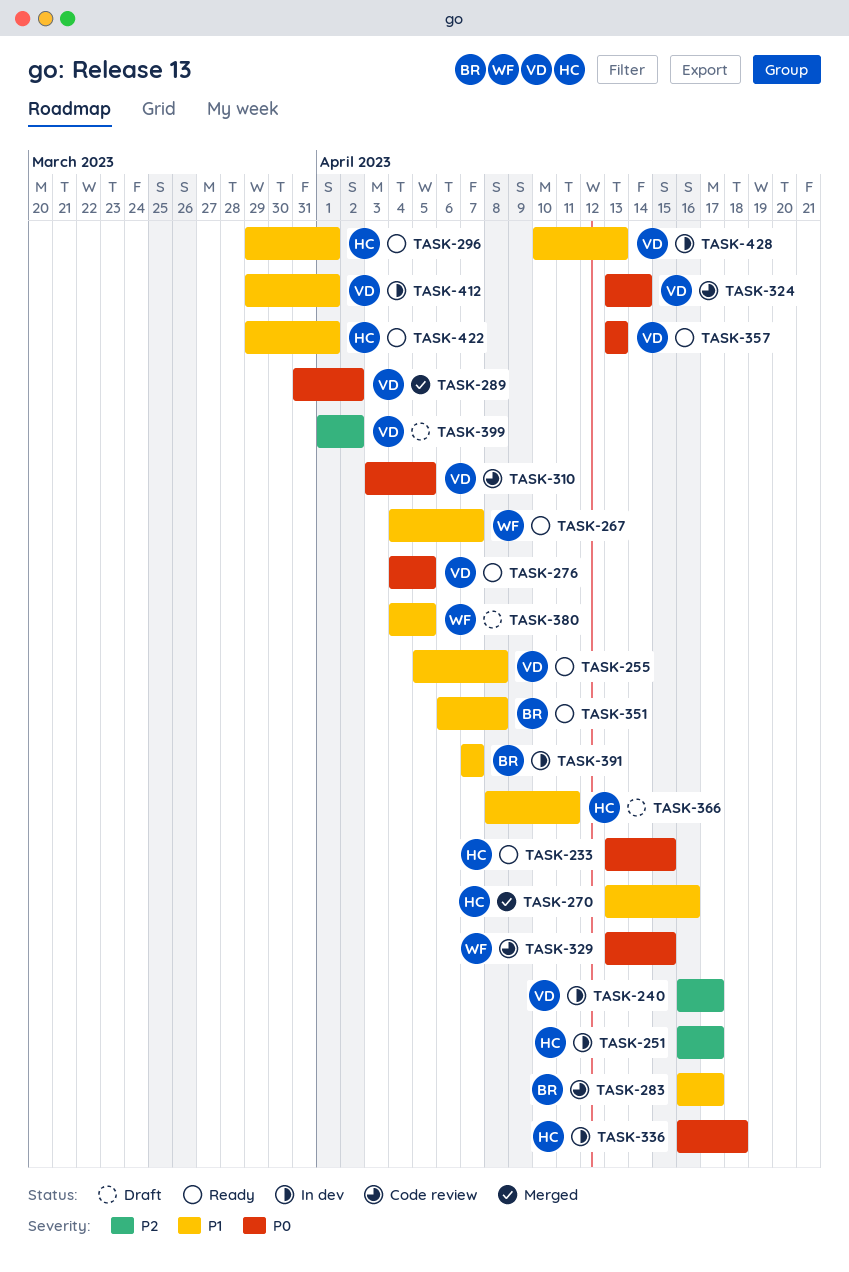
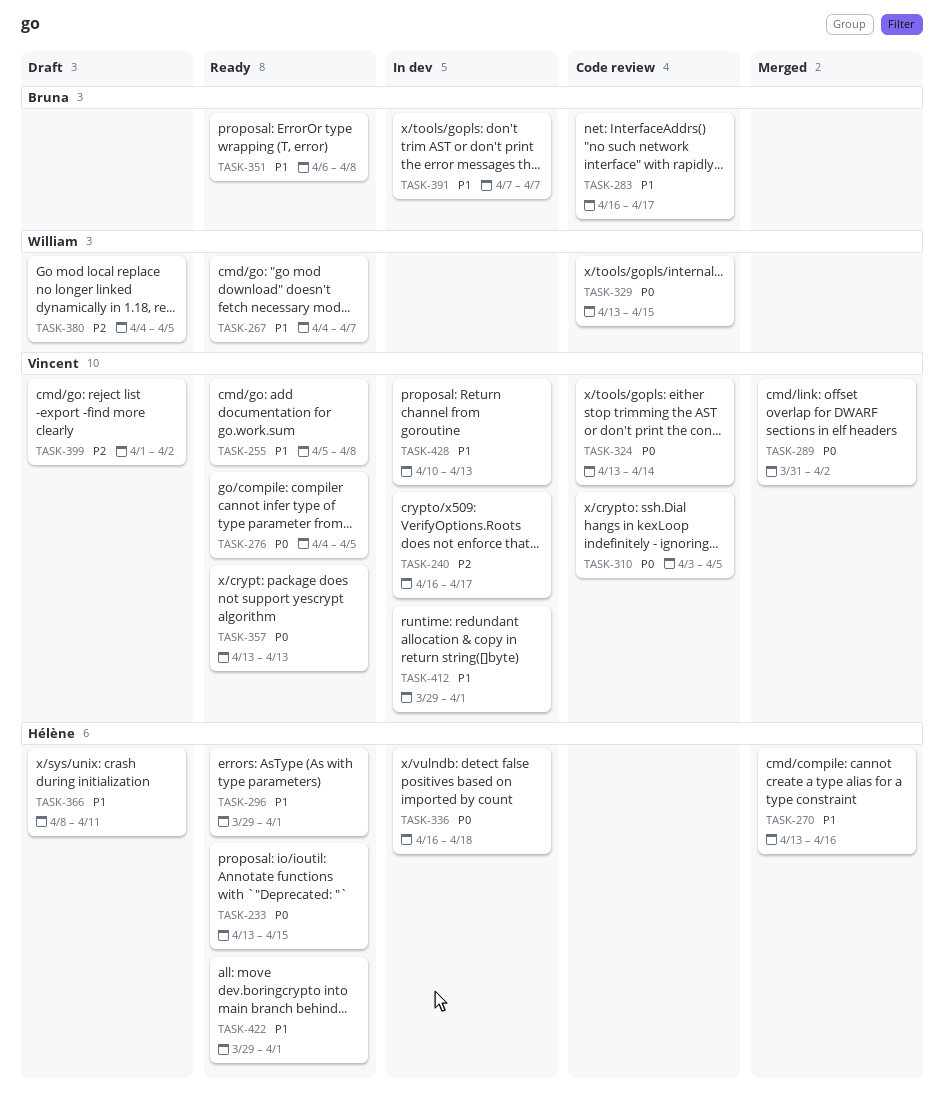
TASK-251: present -> none
TASK-380, priority: P1 -> P2

